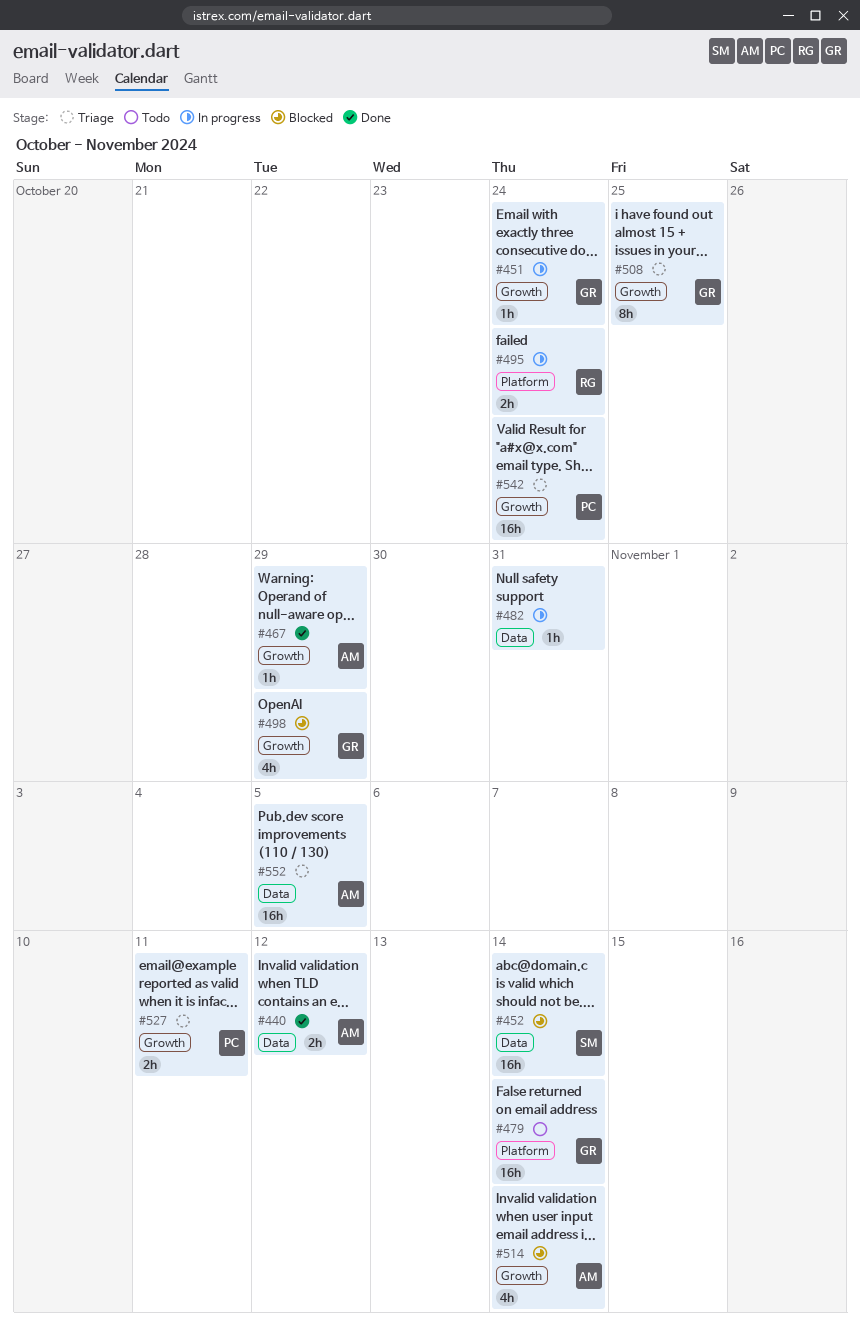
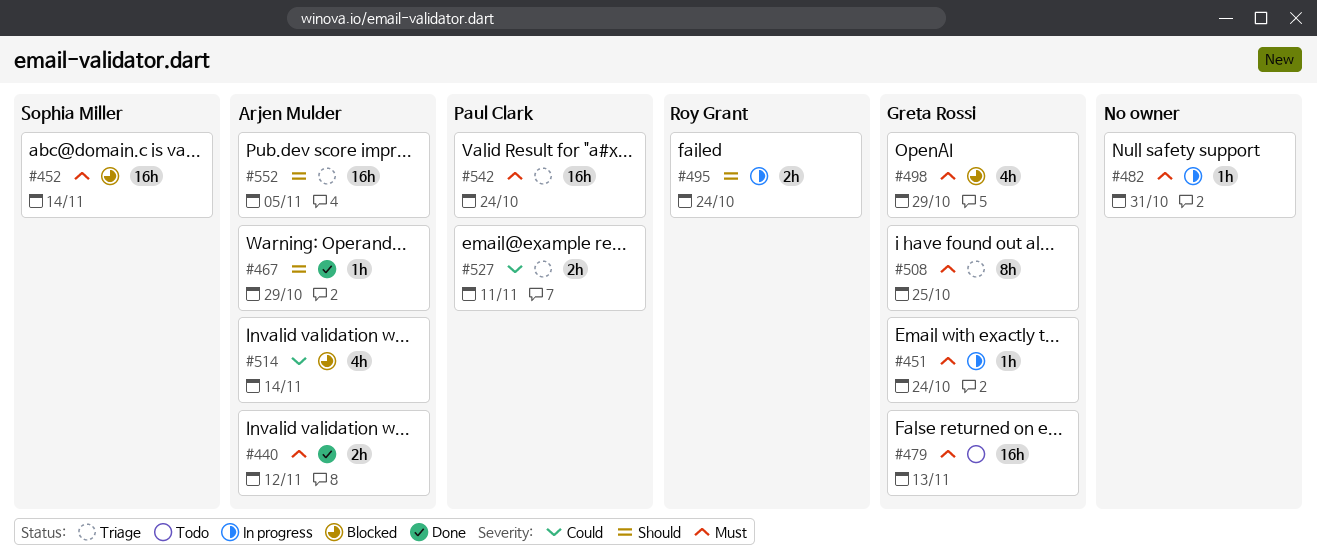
#479, due: Nov 14 -> Nov 13

